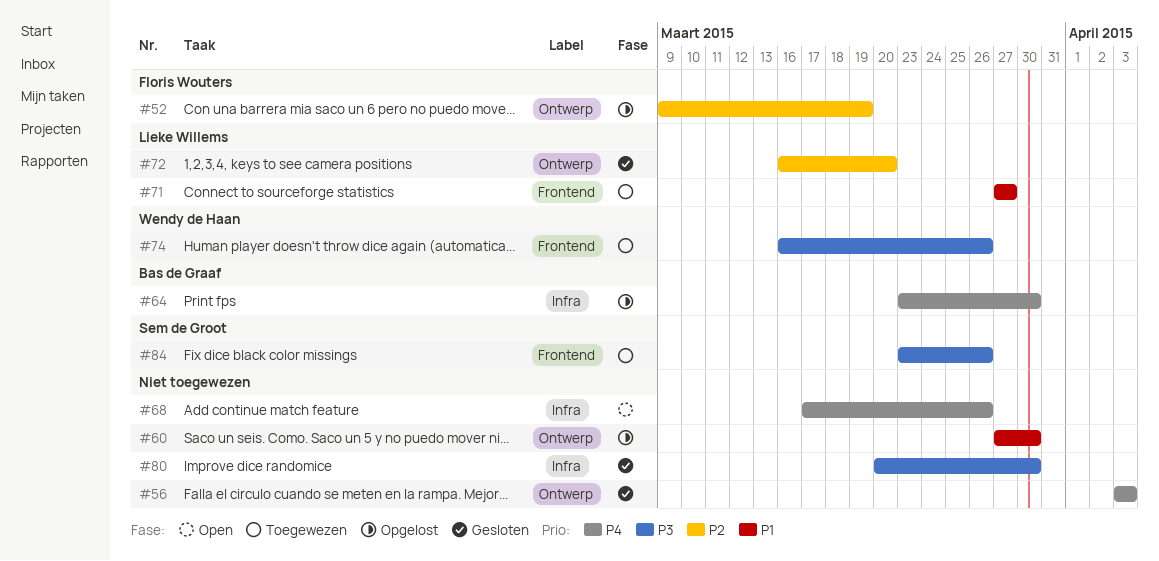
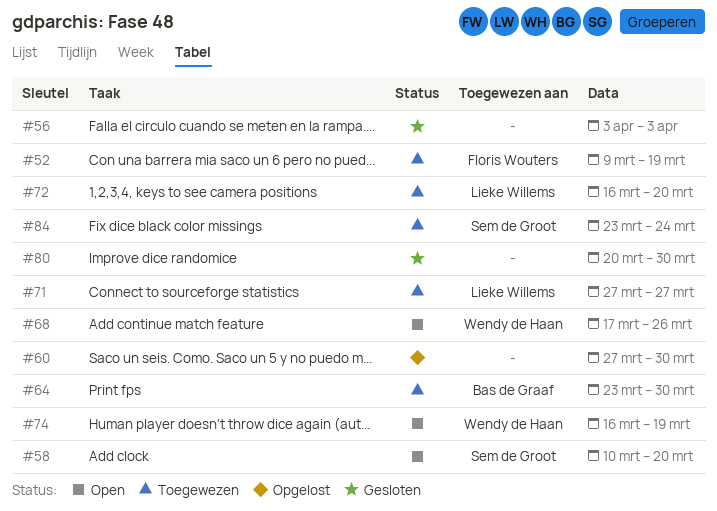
#52, status: Opgelost -> Toegewezen
#58: none -> present
#64, status: Opgelost -> Toegewezen
#68, owner: none -> Wendy de Haan
#72, status: Gesloten -> Toegewezen
#74, status: Toegewezen -> Open
#74, due: Mar 26 -> Mar 19
#84, due: Mar 26 -> Mar 24

